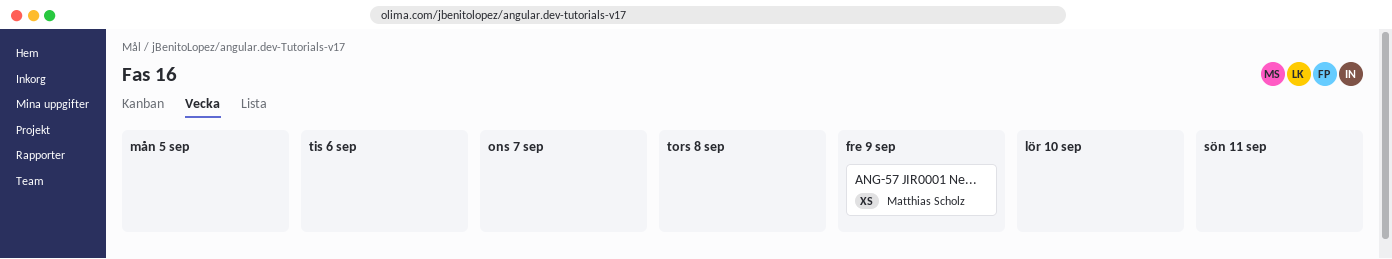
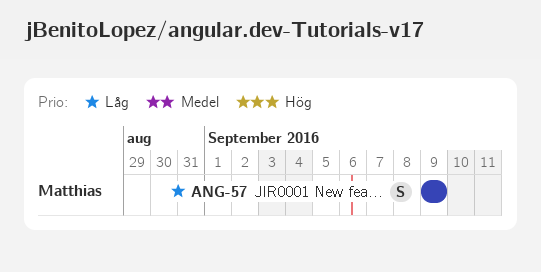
ANG-57, estimate: XS -> S

